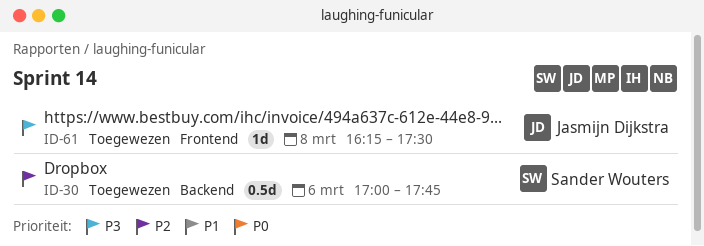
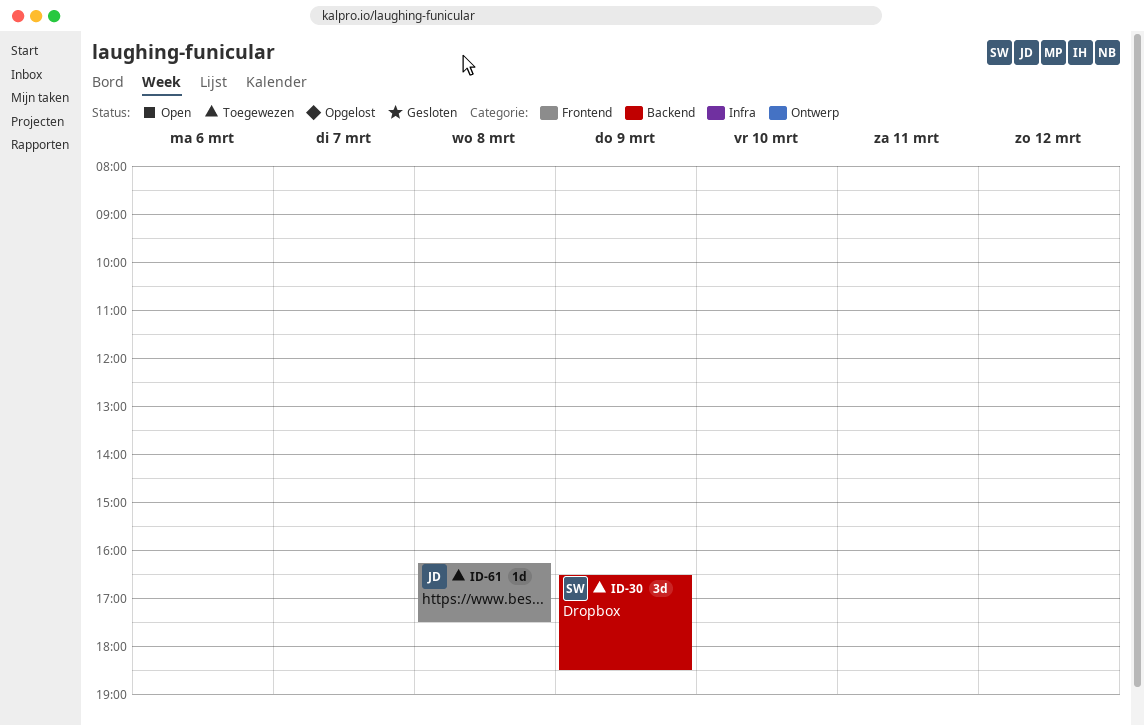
ID-30, estimate: 0.5d -> 3d
ID-30, day: Mar 6 -> Mar 9
ID-30, begins: 17:00 -> 16:30
ID-30, ends: 17:45 -> 18:30

